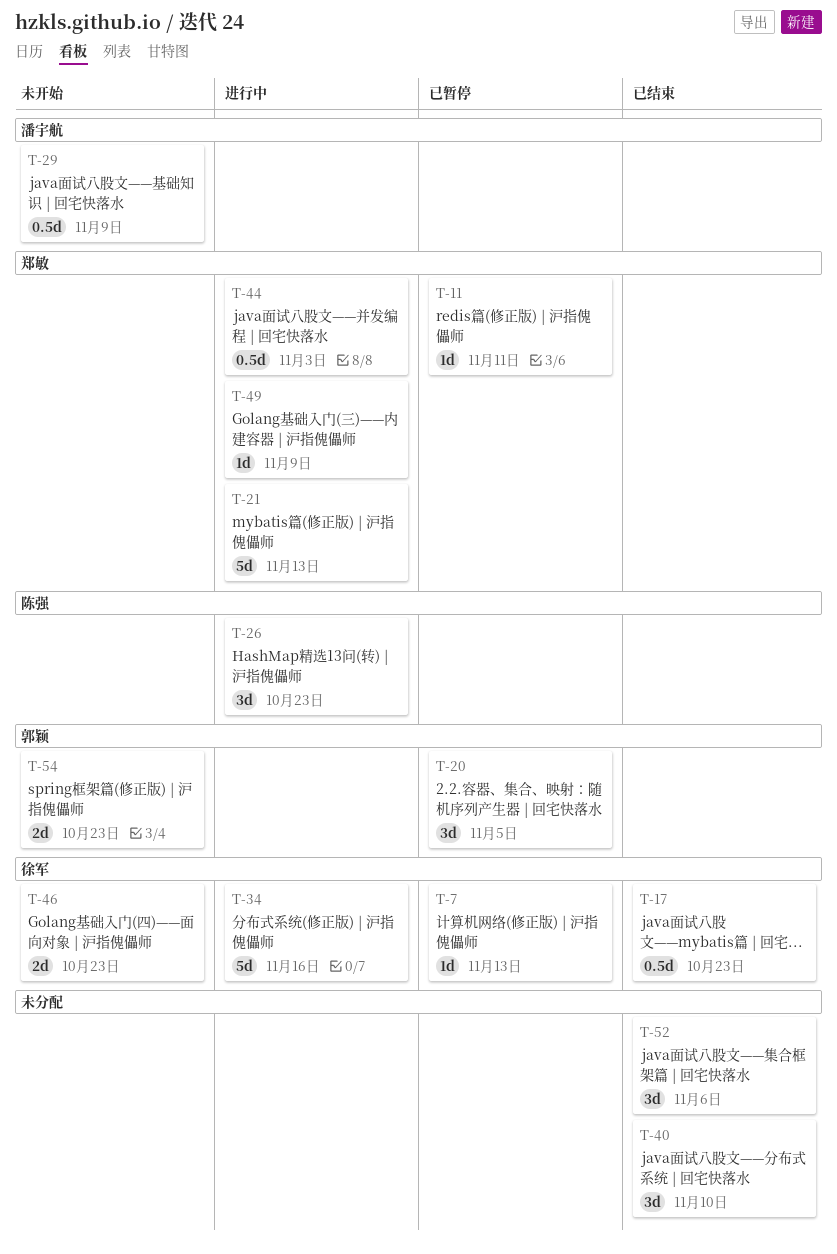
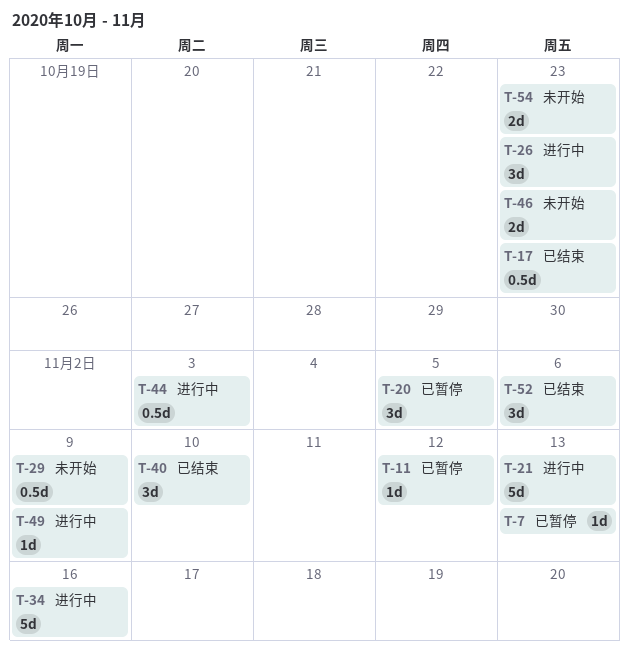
T-11, due: Nov 11 -> Nov 12

